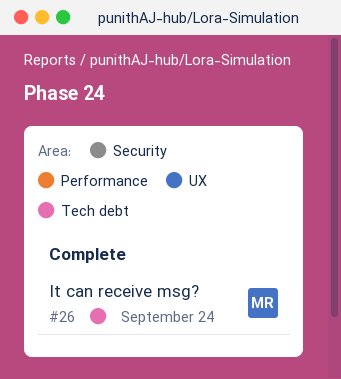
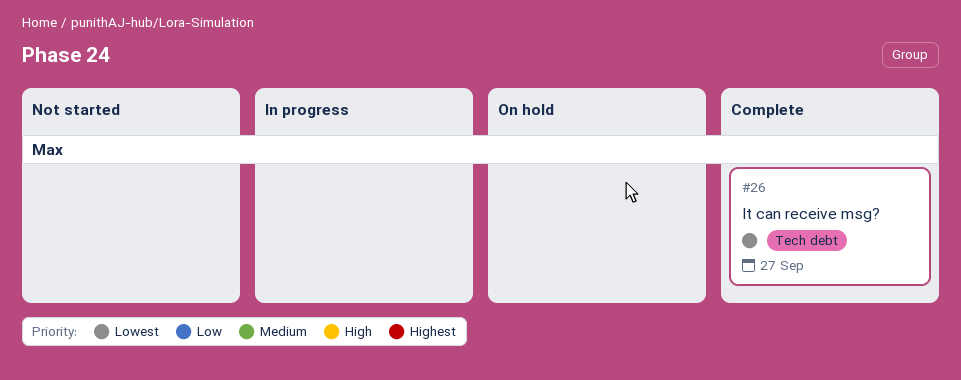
#26, day: Sep 24 -> Sep 27

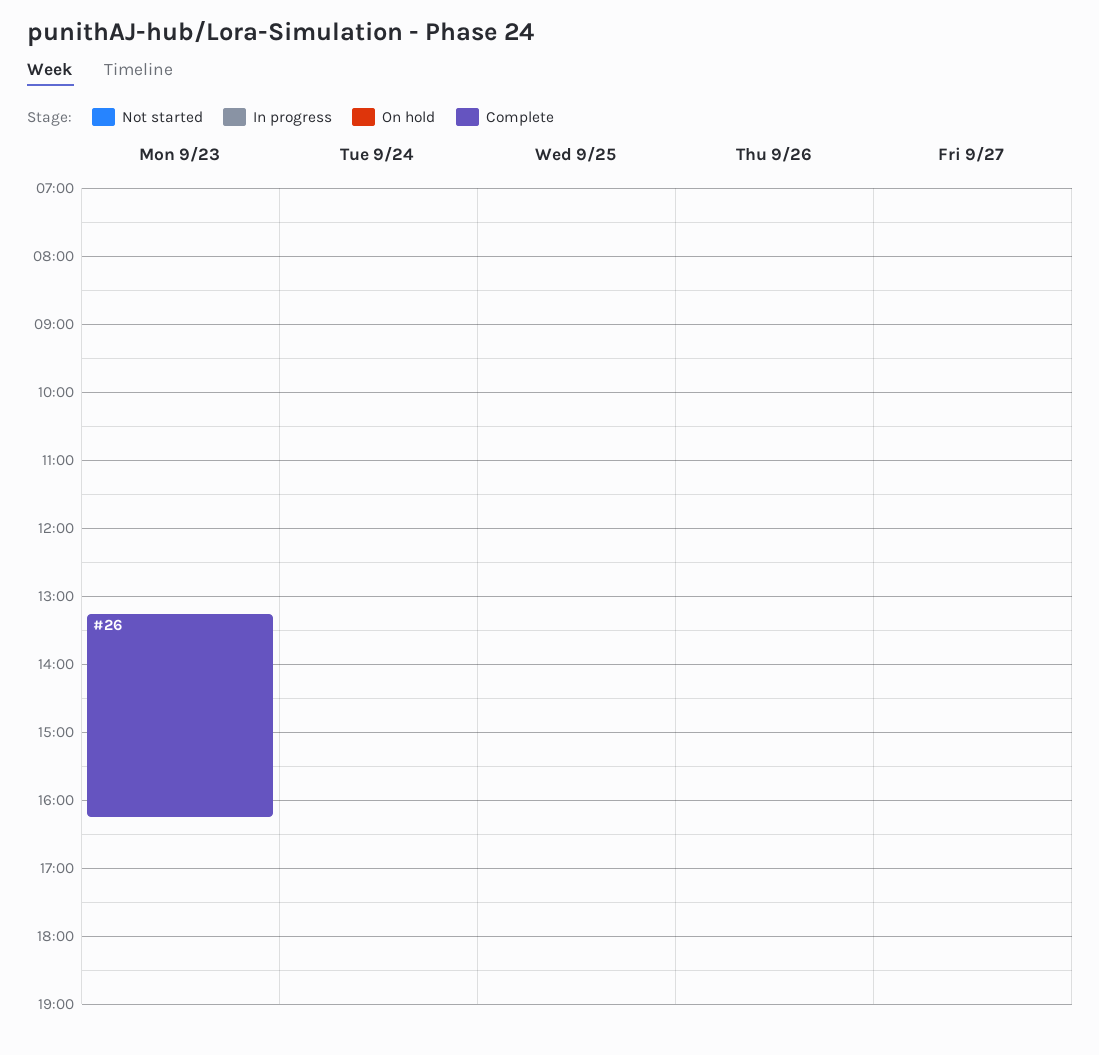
#26, day: Sep 27 -> Sep 23

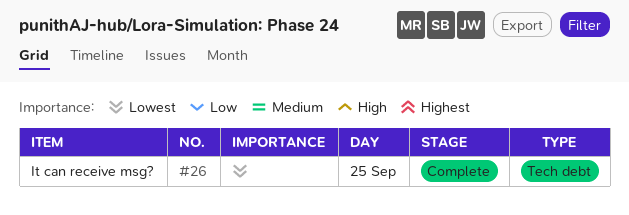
#26, day: Sep 23 -> Sep 25

